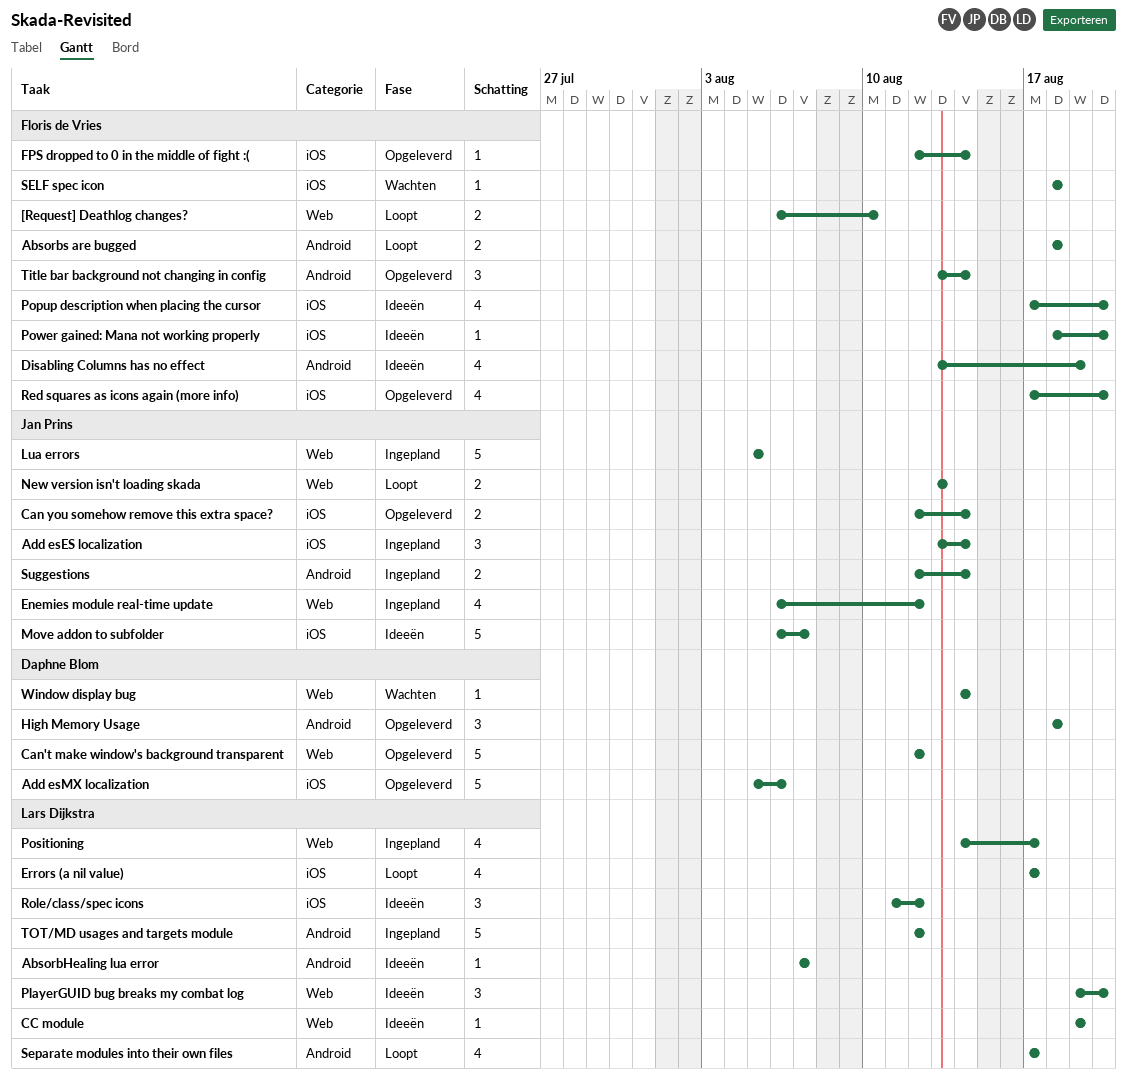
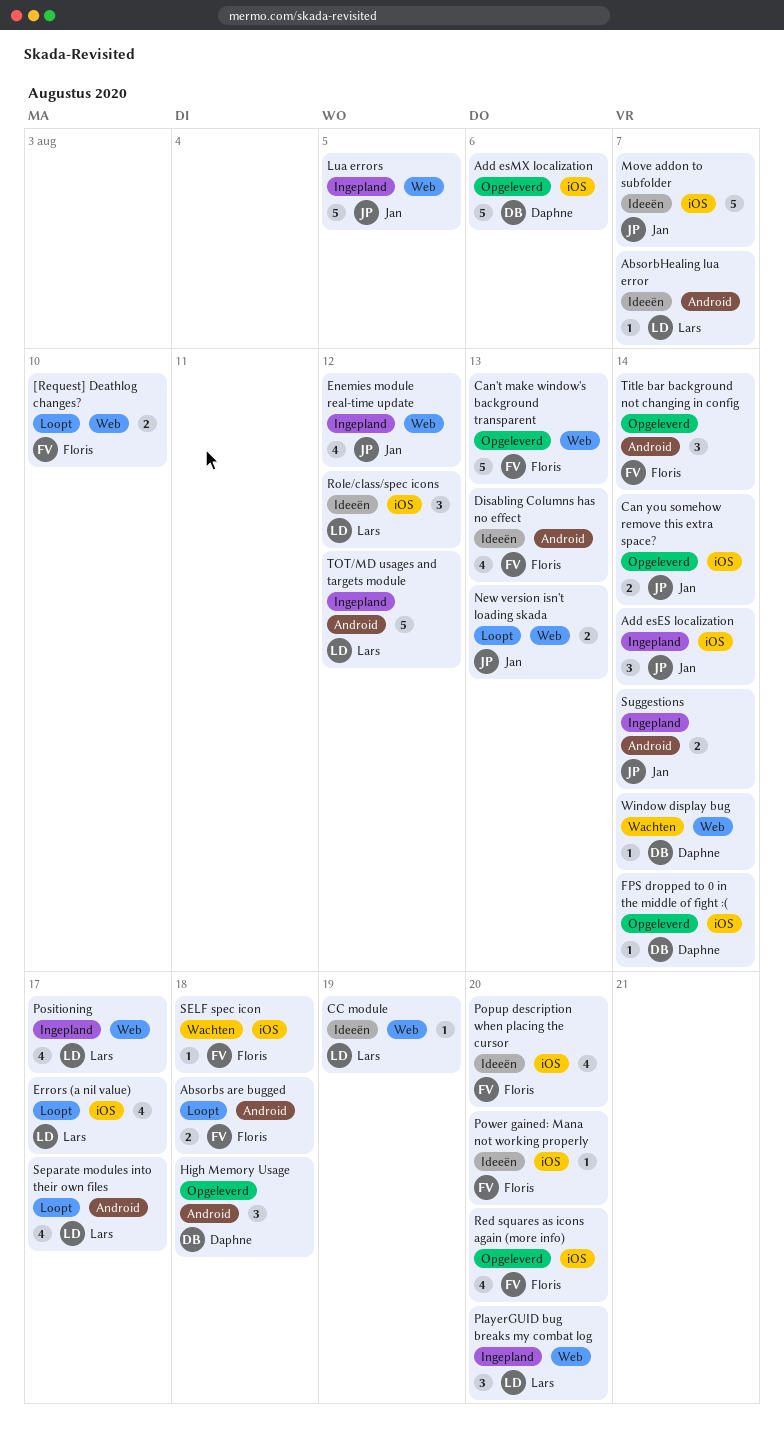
Can't make window's background transparent, owner: Daphne Blom -> Floris de Vries
Can't make window's background transparent, due: Aug 12 -> Aug 13
Disabling Columns has no effect, due: Aug 19 -> Aug 13
FPS dropped to 0 in the middle of fight :(, owner: Floris de Vries -> Daphne Blom
PlayerGUID bug breaks my combat log, status: Ideeën -> Ingepland

